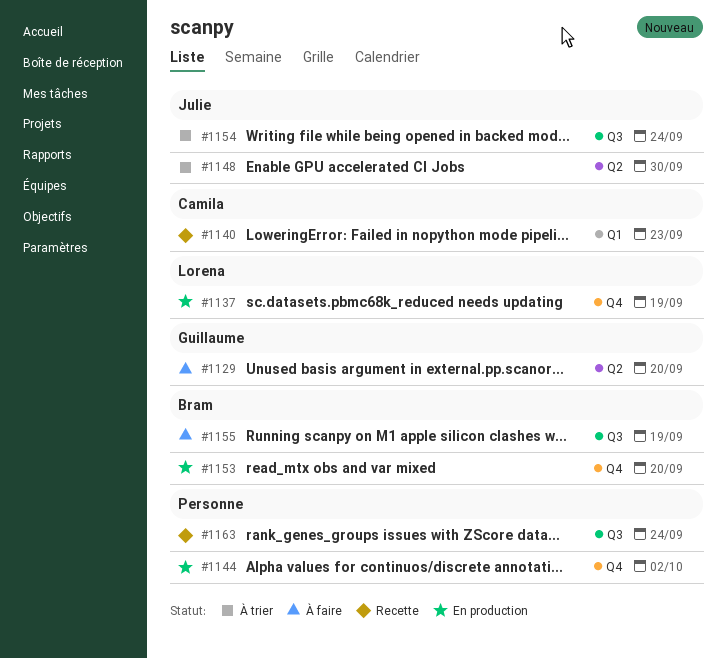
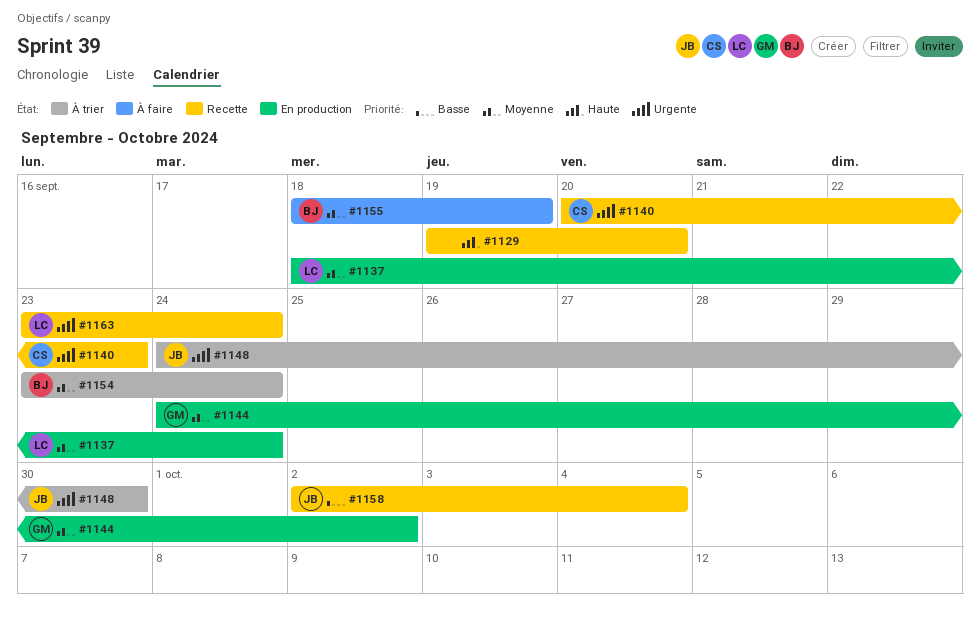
#1129, status: À faire -> Recette
#1129, owner: Guillaume -> none
#1137, due: Sep 19 -> Sep 24
#1144, owner: none -> Guillaume
#1153: present -> none
#1154, owner: Julie -> Bram
#1158: none -> present
#1163, owner: none -> Lorena

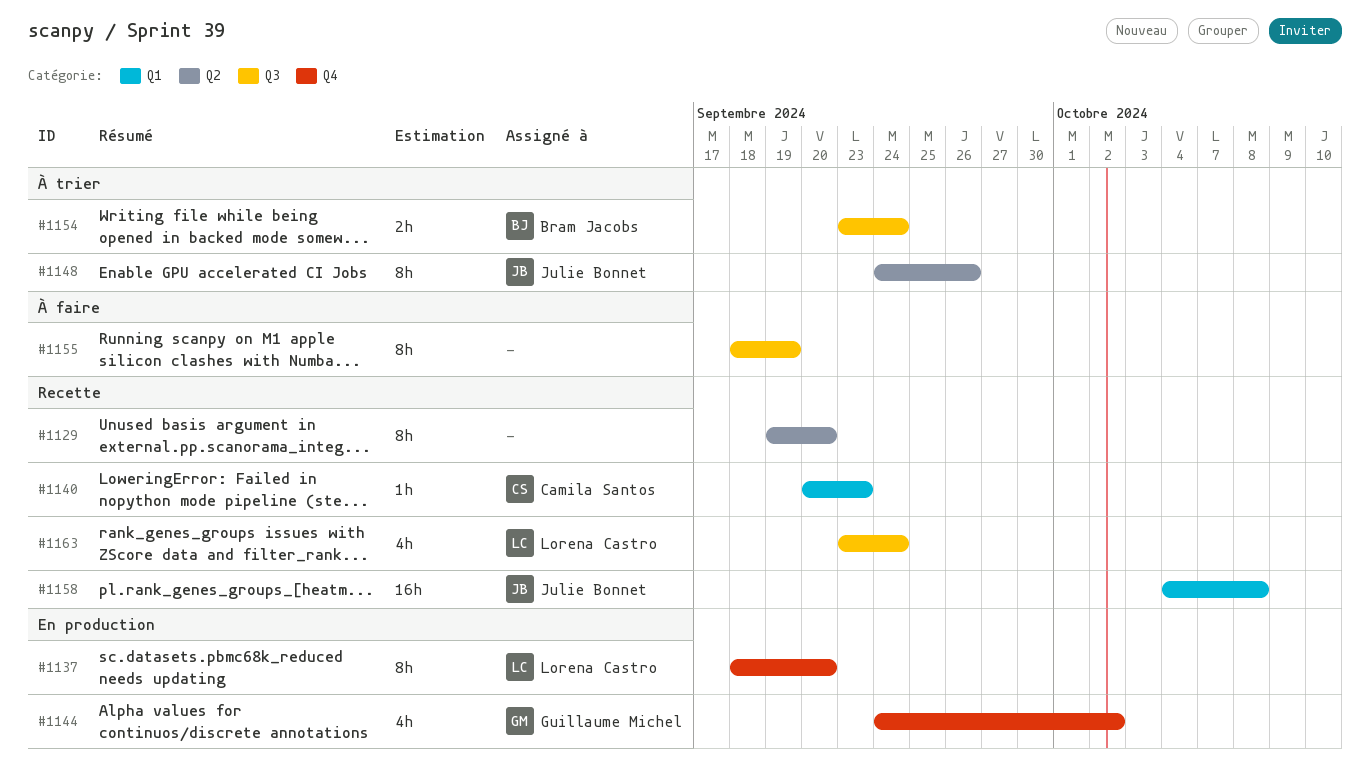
#1137, due: Sep 24 -> Sep 20
#1148, due: Sep 30 -> Sep 26
#1155, owner: Bram Jacobs -> none
#1158, start: Oct 2 -> Oct 4
#1158, due: Oct 4 -> Oct 8

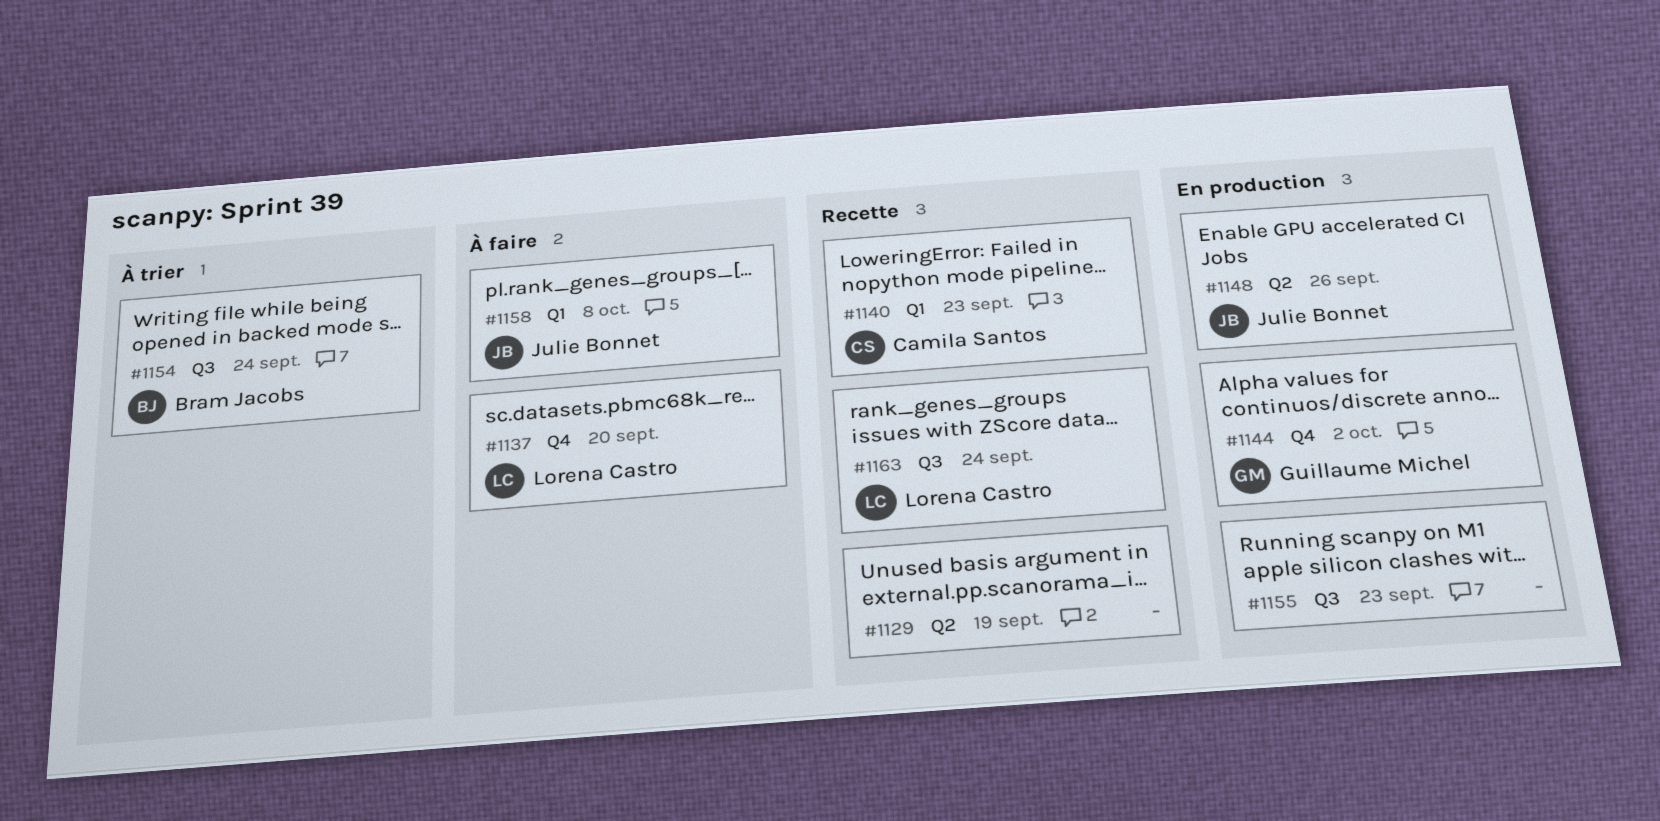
#1129, due: Sep 20 -> Sep 19
#1137, status: En production -> À faire
#1148, status: À trier -> En production
#1155, status: À faire -> En production
#1155, due: Sep 19 -> Sep 23
#1158, status: Recette -> À faire

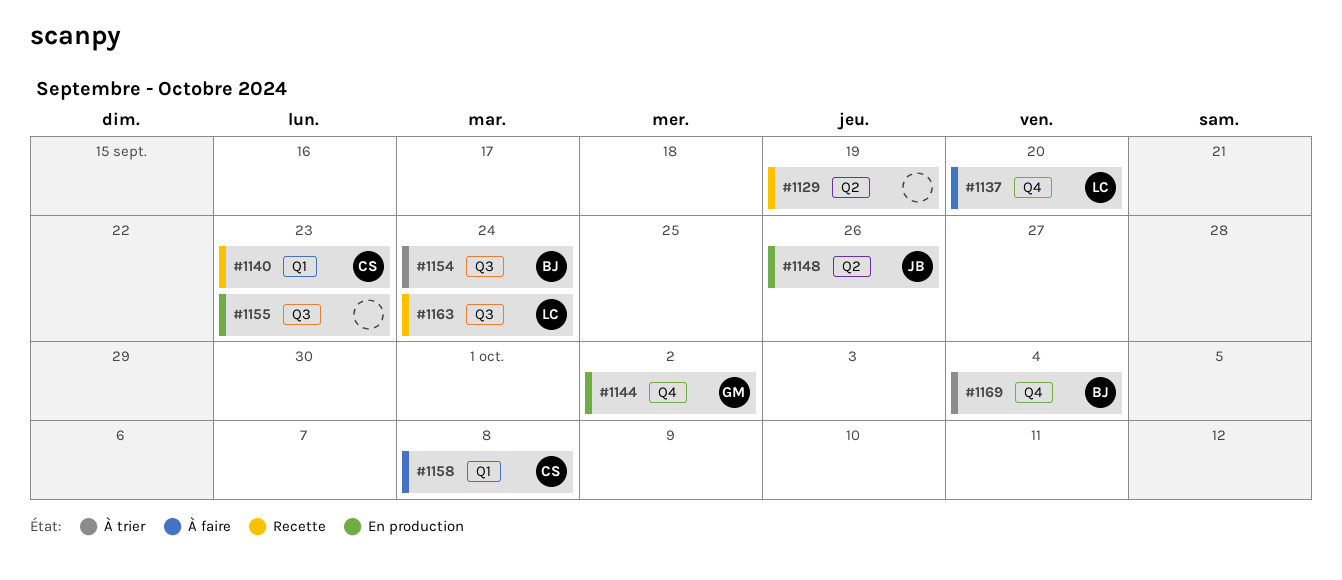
#1158, owner: Julie Bonnet -> Camila Santos
#1169: none -> present

